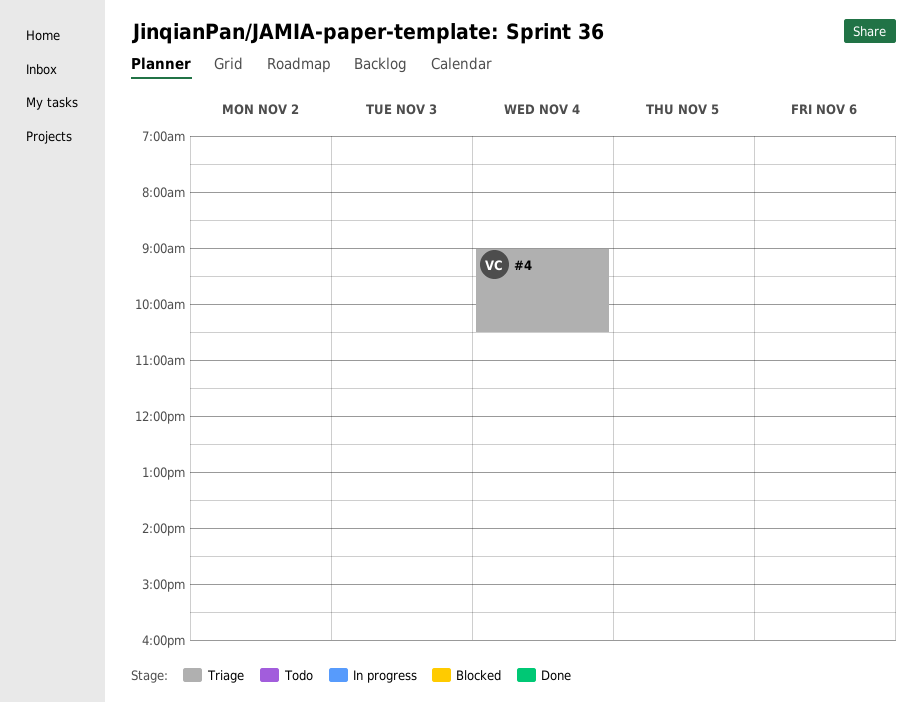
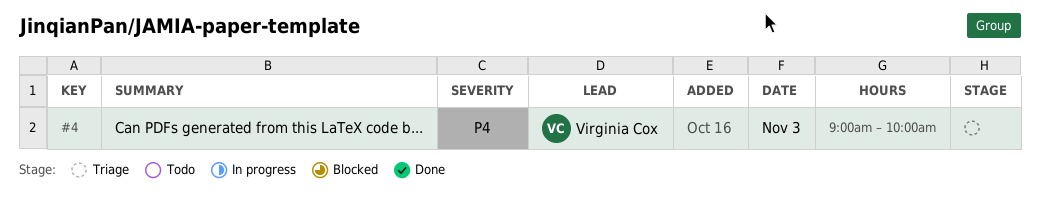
#4, day: Nov 4 -> Nov 3
#4, ends: 10:30 -> 10:00

